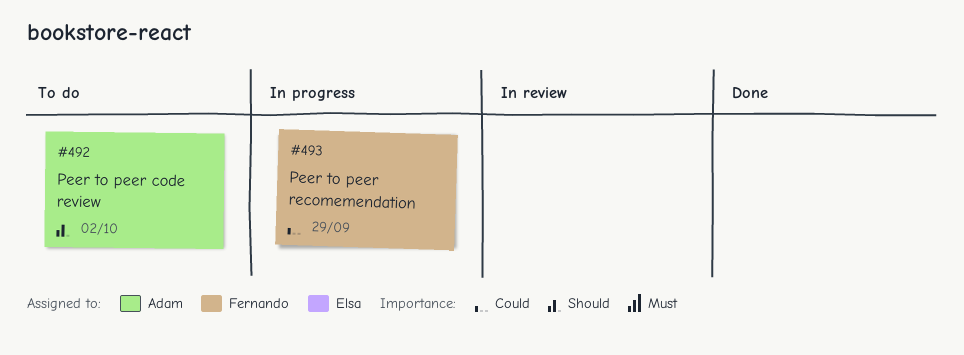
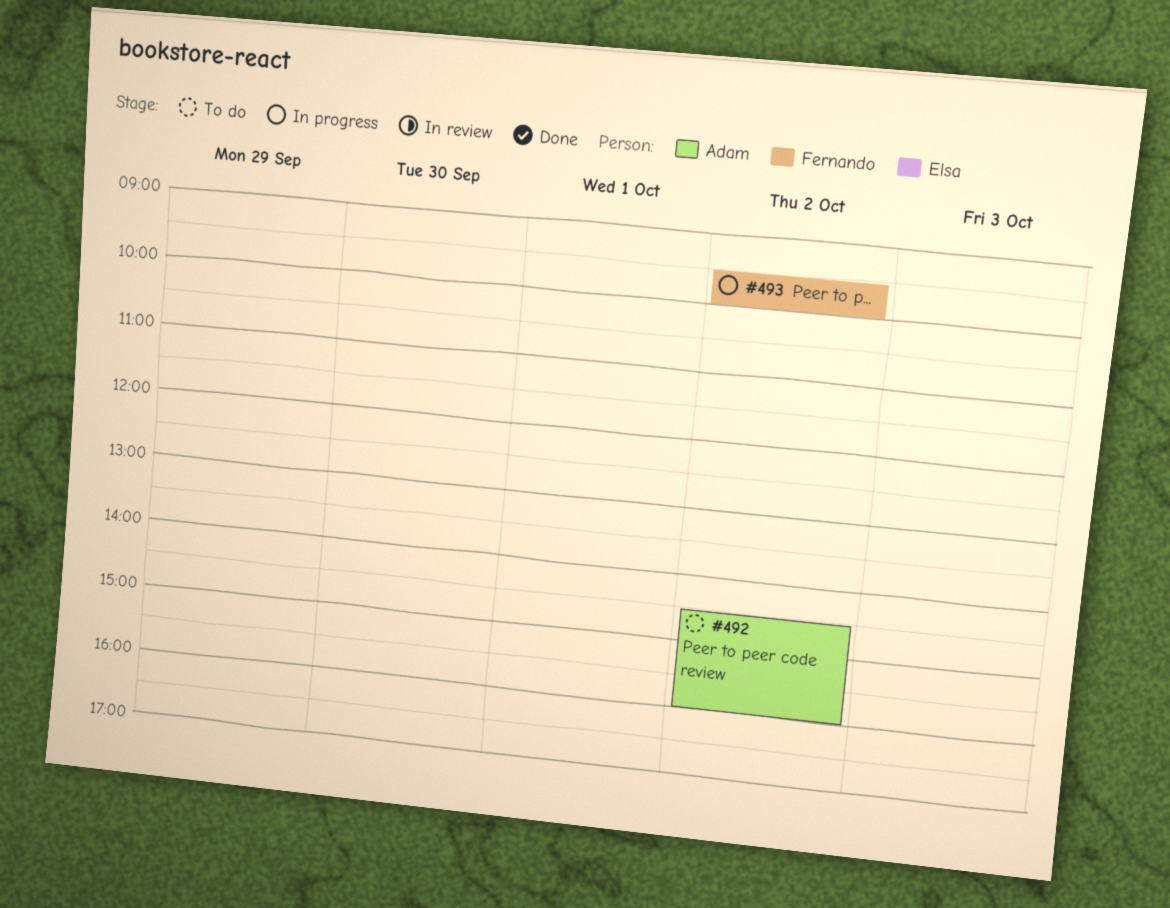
#493, day: Sep 29 -> Oct 2

